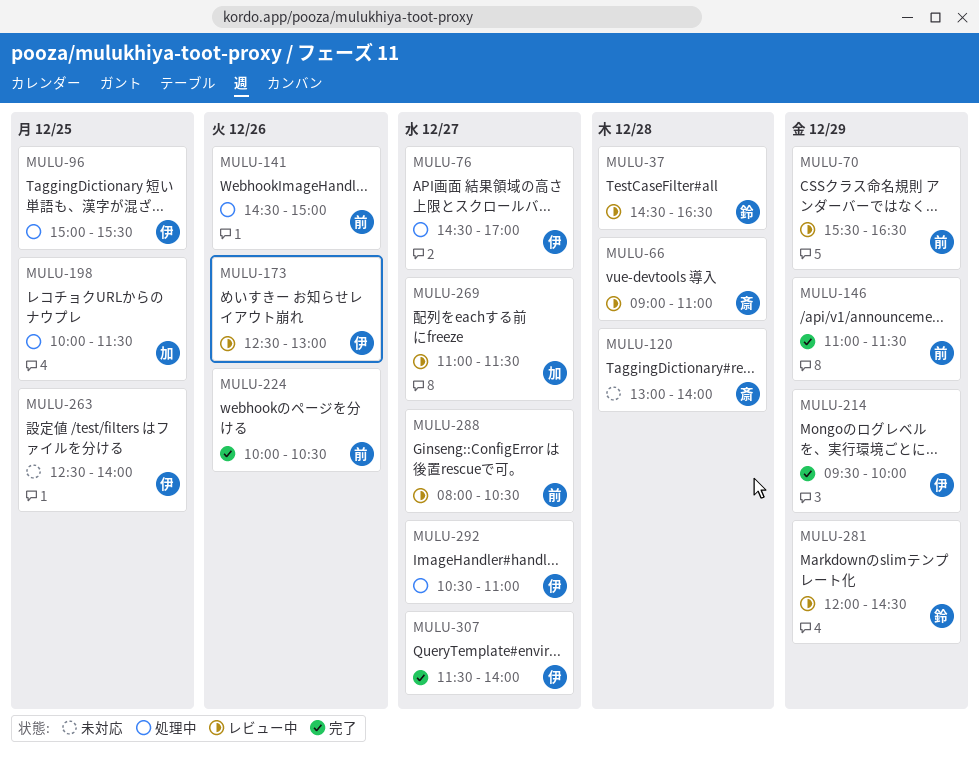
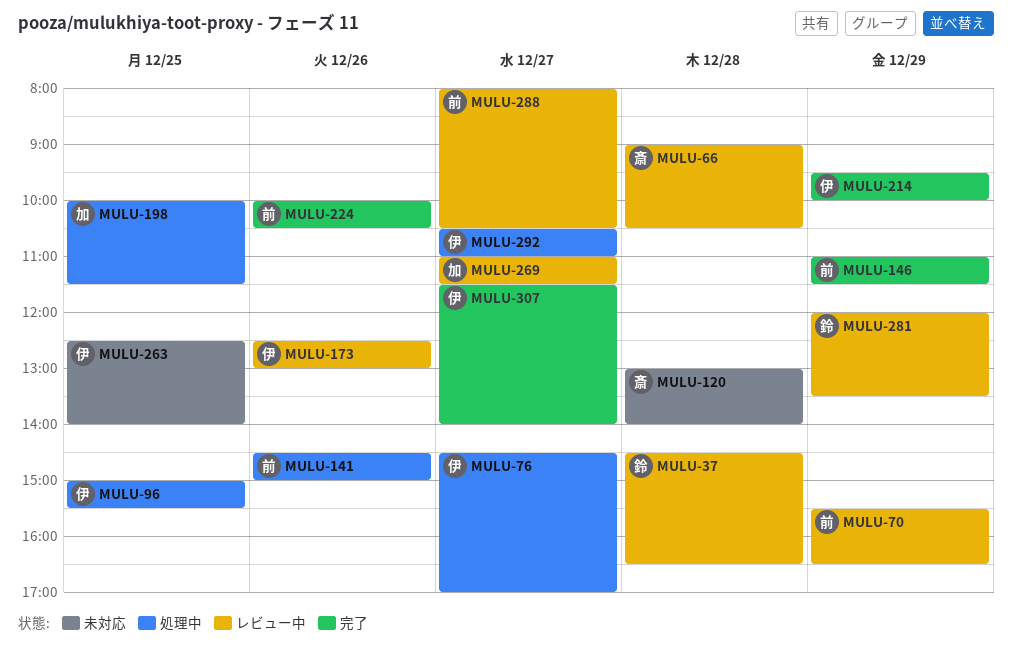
MULU-66, ends: 11:00 -> 10:30
MULU-281, ends: 14:30 -> 13:30

